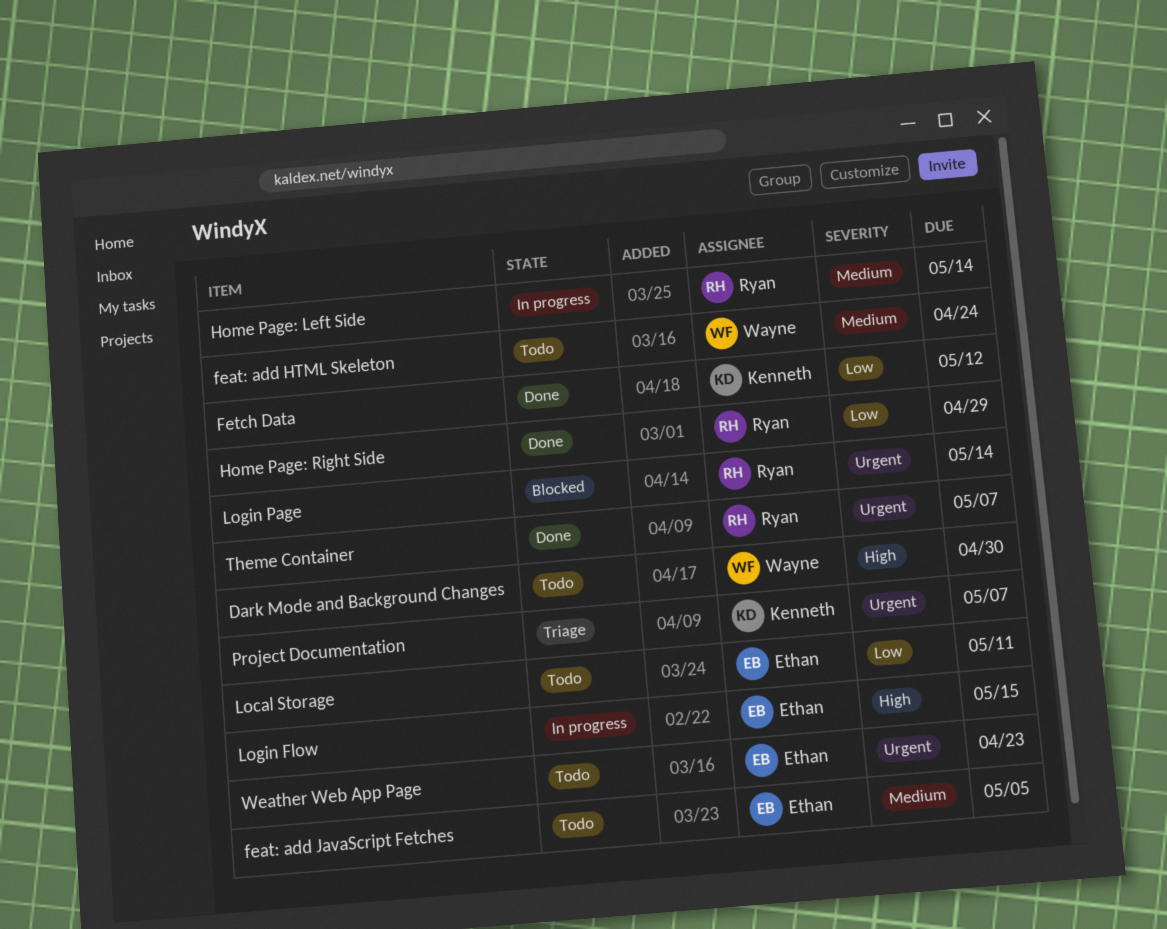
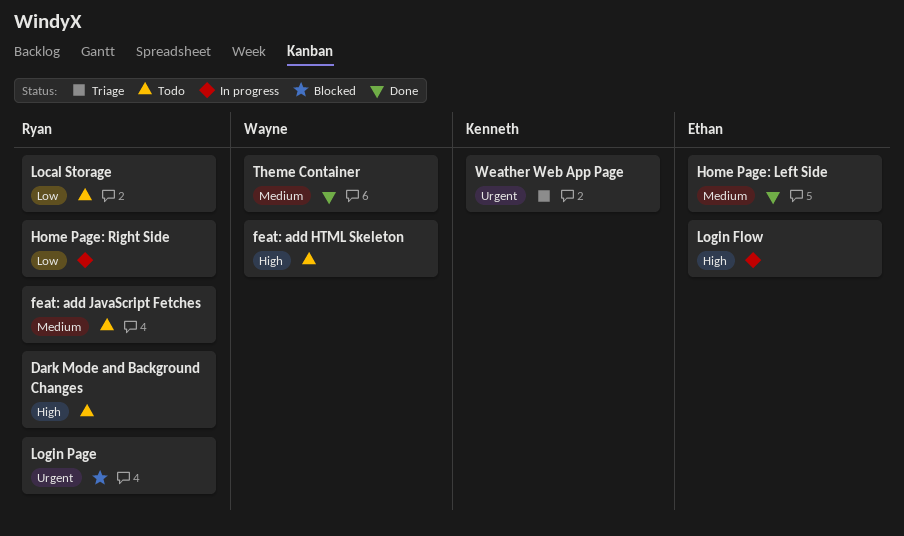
Dark Mode and Background Changes, owner: Wayne -> Ryan
feat: add HTML Skeleton, priority: Medium -> High
feat: add JavaScript Fetches, owner: Ethan -> Ryan
Fetch Data: present -> none
Home Page: Left Side, status: In progress -> Done
Home Page: Left Side, owner: Ryan -> Ethan
Home Page: Right Side, status: Done -> In progress
Local Storage, owner: Ethan -> Ryan
Project Documentation: present -> none
Theme Container, owner: Ryan -> Wayne
Theme Container, priority: Urgent -> Medium
Weather Web App Page, status: Todo -> Triage
Weather Web App Page, owner: Ethan -> Kenneth

